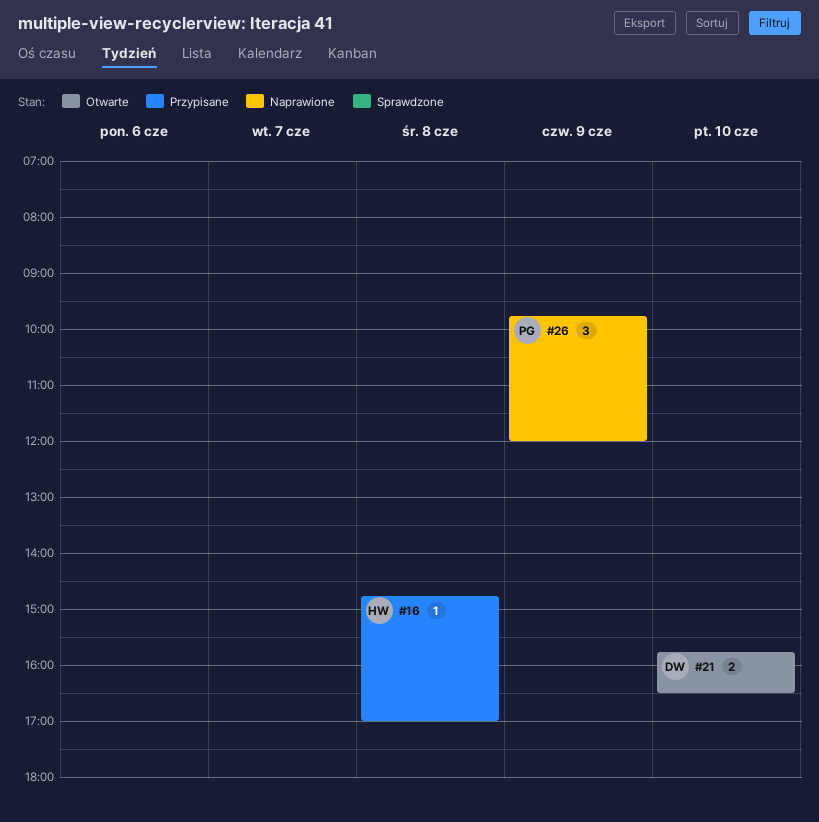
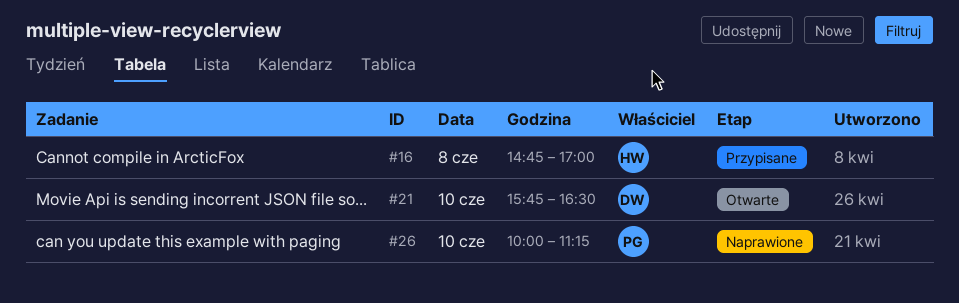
#26, day: Jun 9 -> Jun 10
#26, begins: 09:45 -> 10:00
#26, ends: 12:00 -> 11:15

